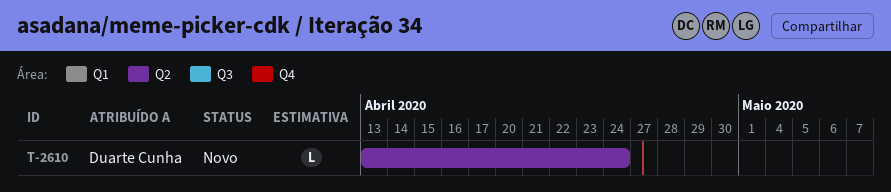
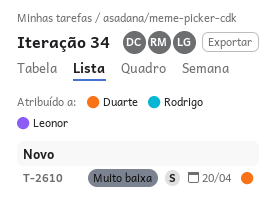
T-2610, estimate: L -> S
T-2610, due: Apr 24 -> Apr 20

